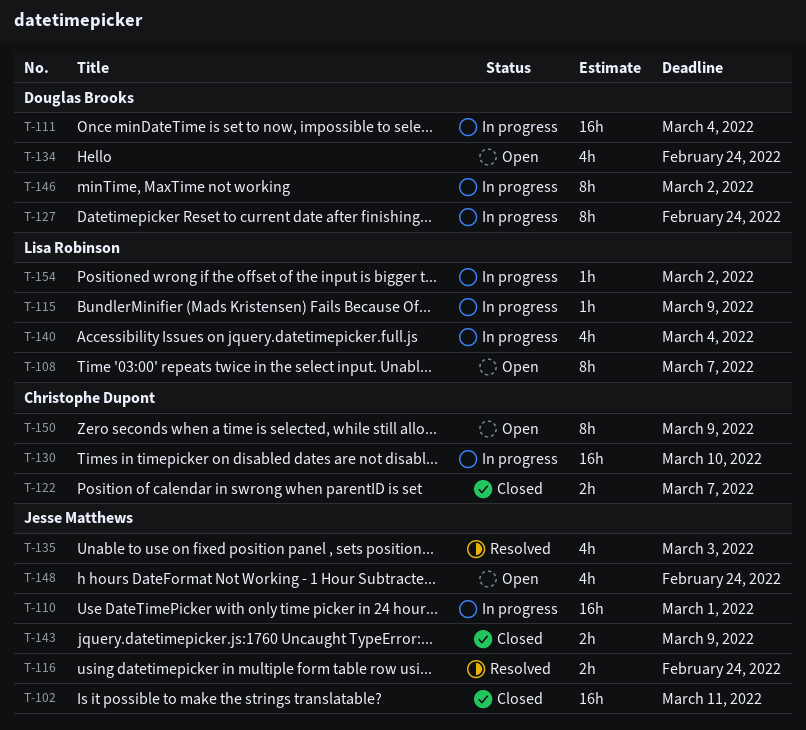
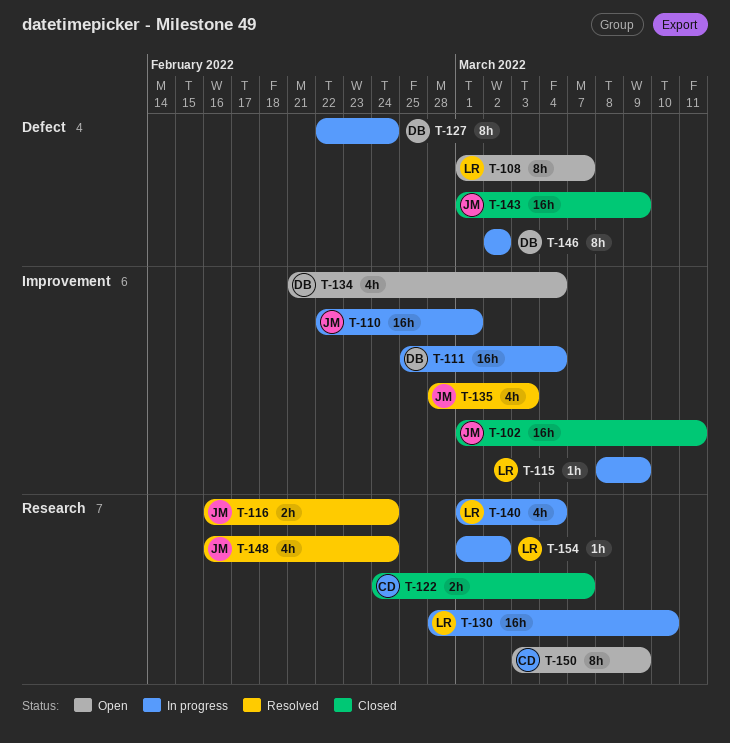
T-130, owner: Christophe Dupont -> Lisa Robinson
T-134, due: Feb 24 -> Mar 4
T-143, estimate: 2h -> 16h
T-148, status: Open -> Resolved

